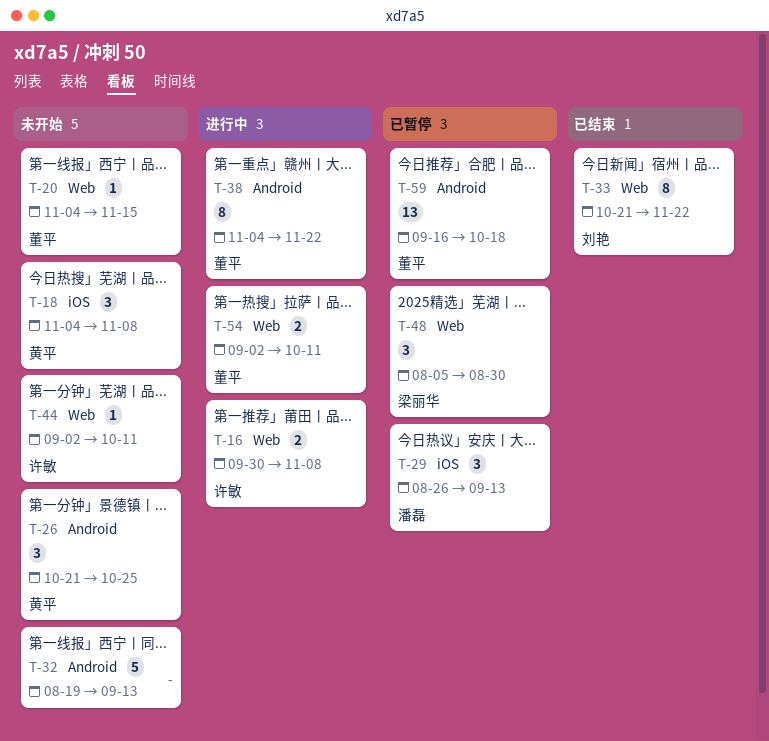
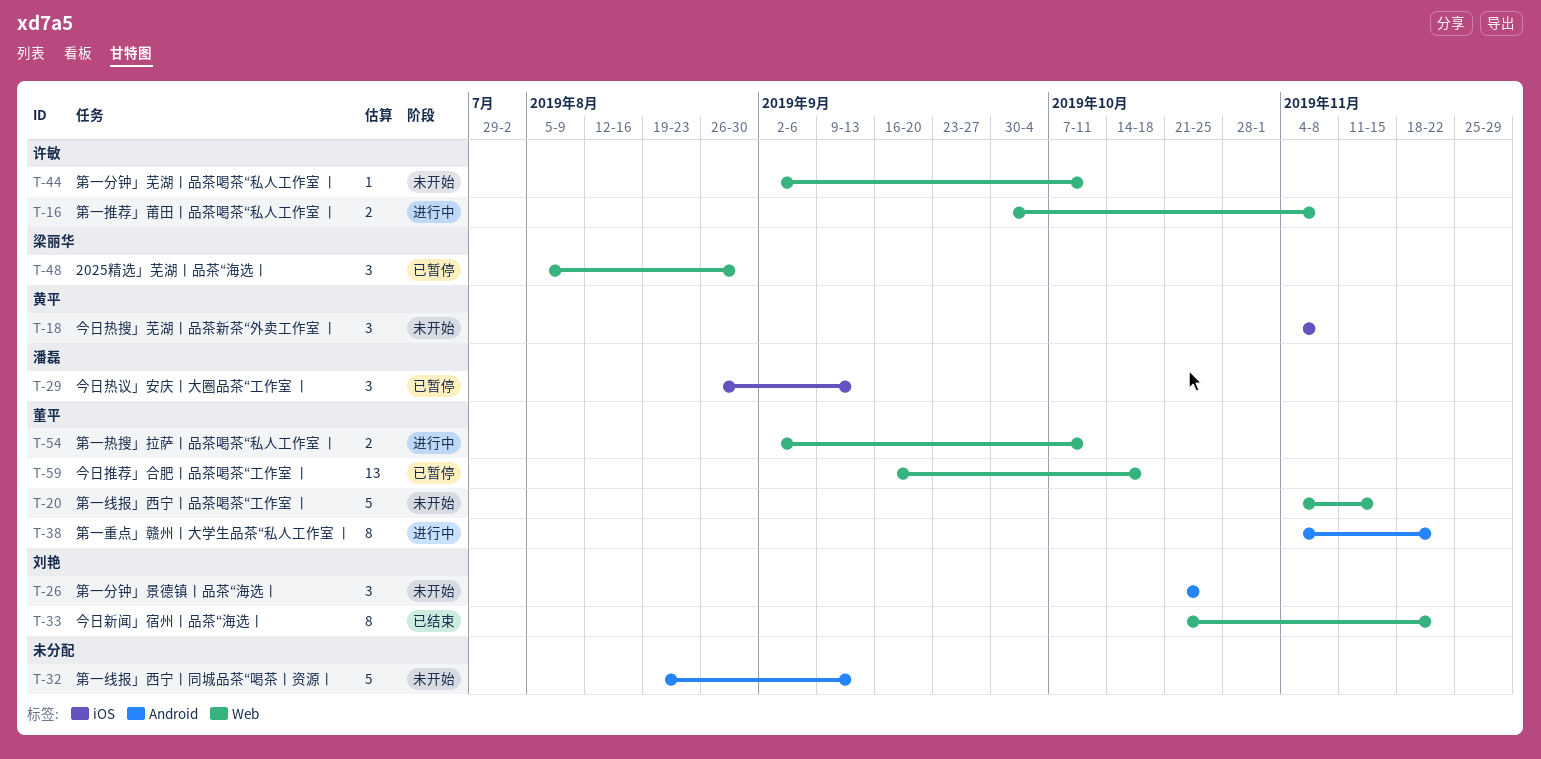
T-20, estimate: 1 -> 5
T-26, owner: 黄平 -> 刘艳
T-59, label: Android -> Web

